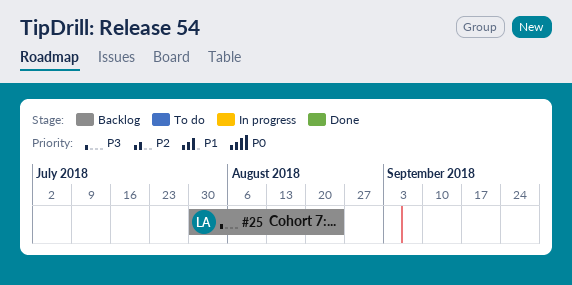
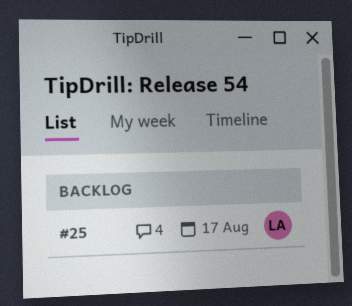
#25, due: Aug 24 -> Aug 17

